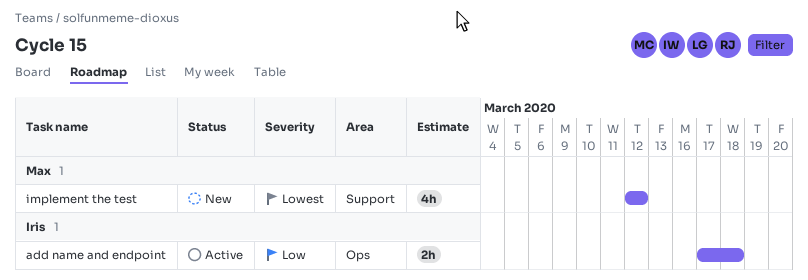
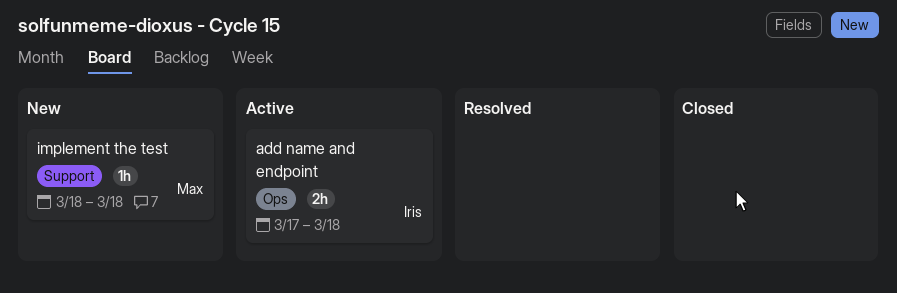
implement the test, estimate: 4h -> 1h
implement the test, start: Mar 12 -> Mar 18
implement the test, due: Mar 12 -> Mar 18

